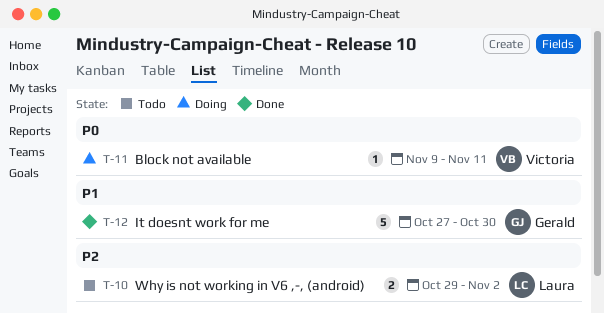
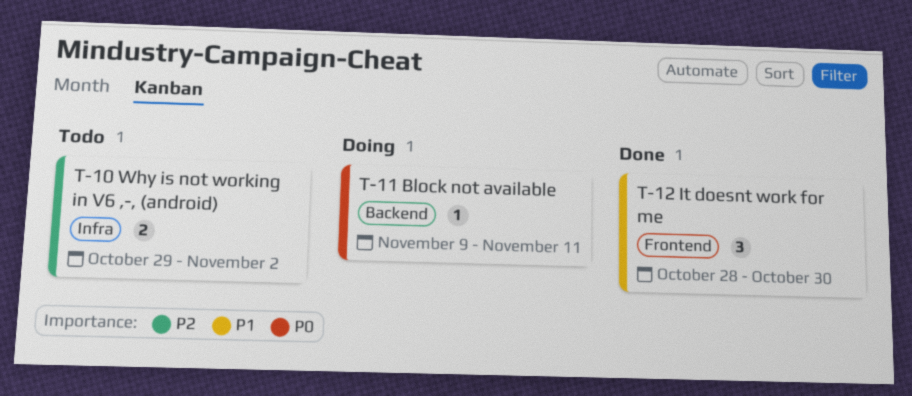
T-12, estimate: 5 -> 3
T-12, start: Oct 27 -> Oct 28

